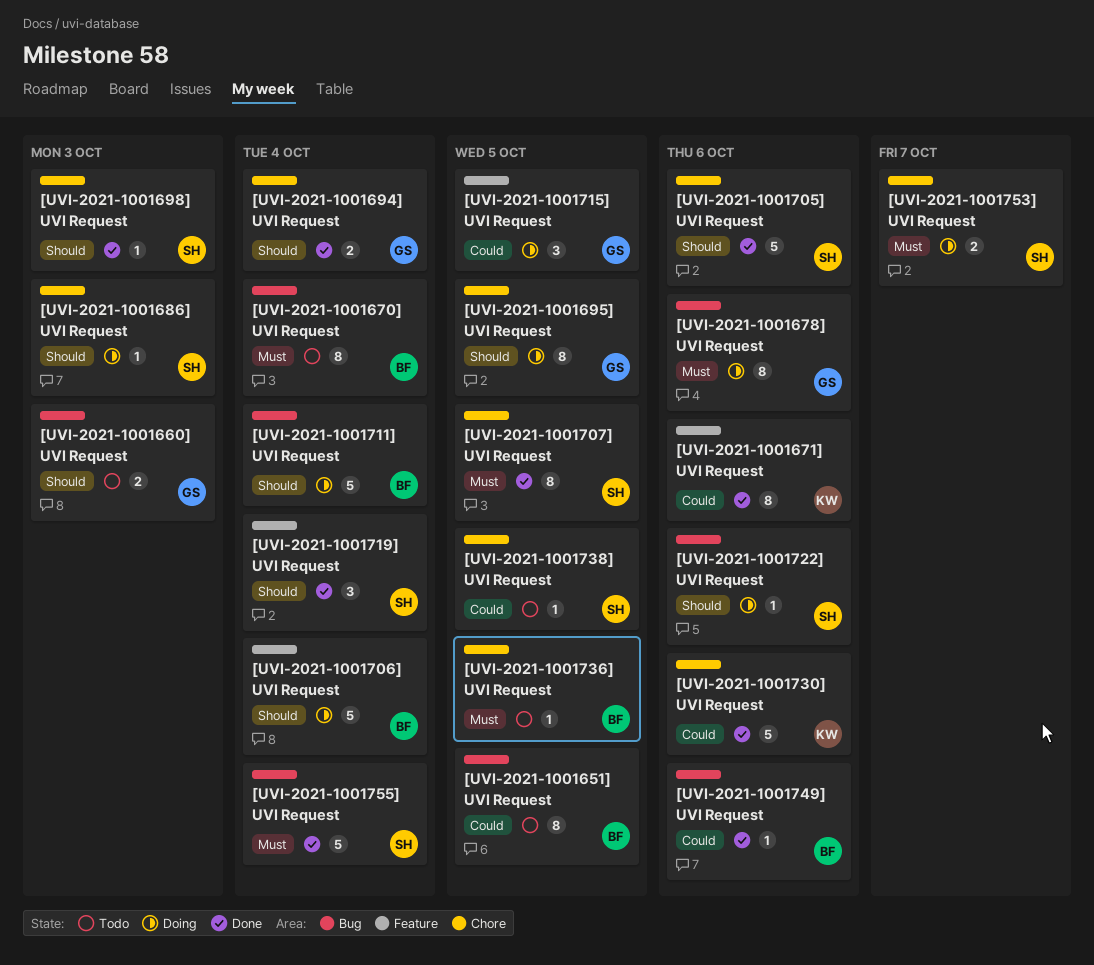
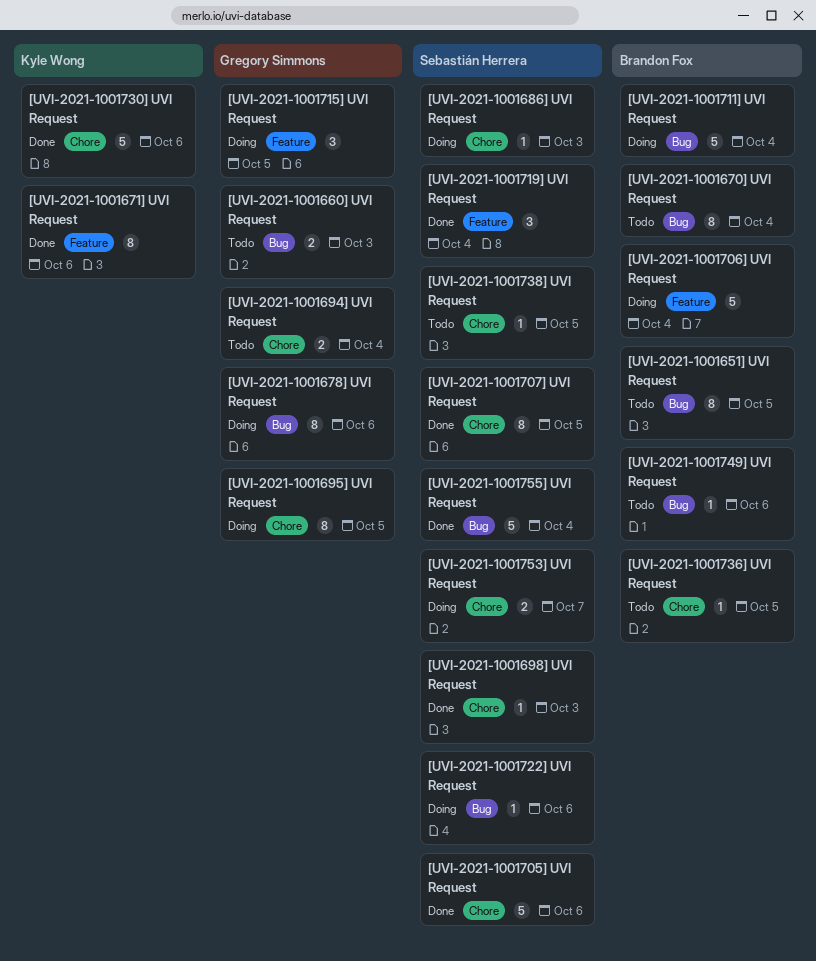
[UVI-2021-1001694] UVI Request, status: Done -> Todo
[UVI-2021-1001749] UVI Request, status: Done -> Todo

